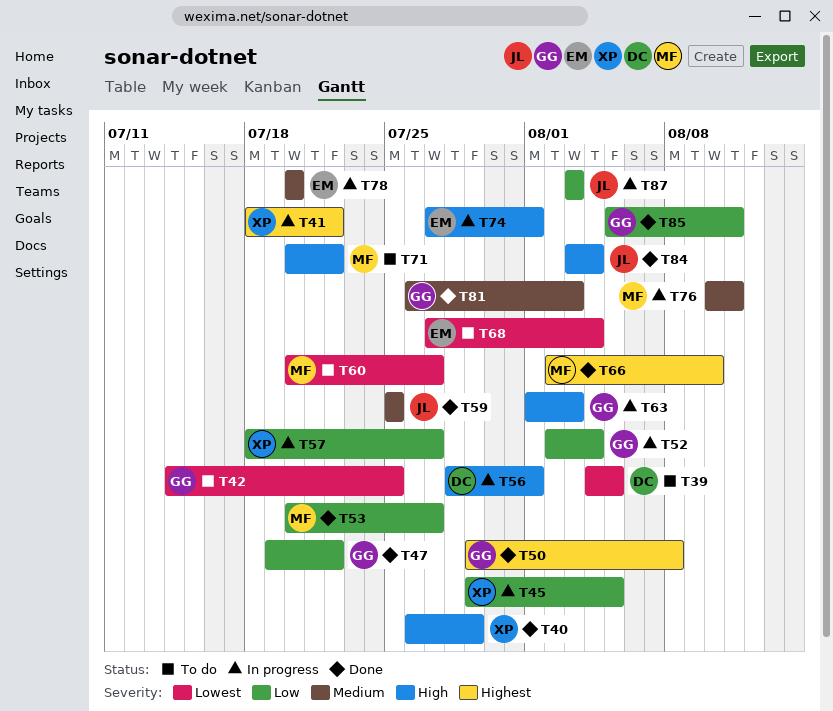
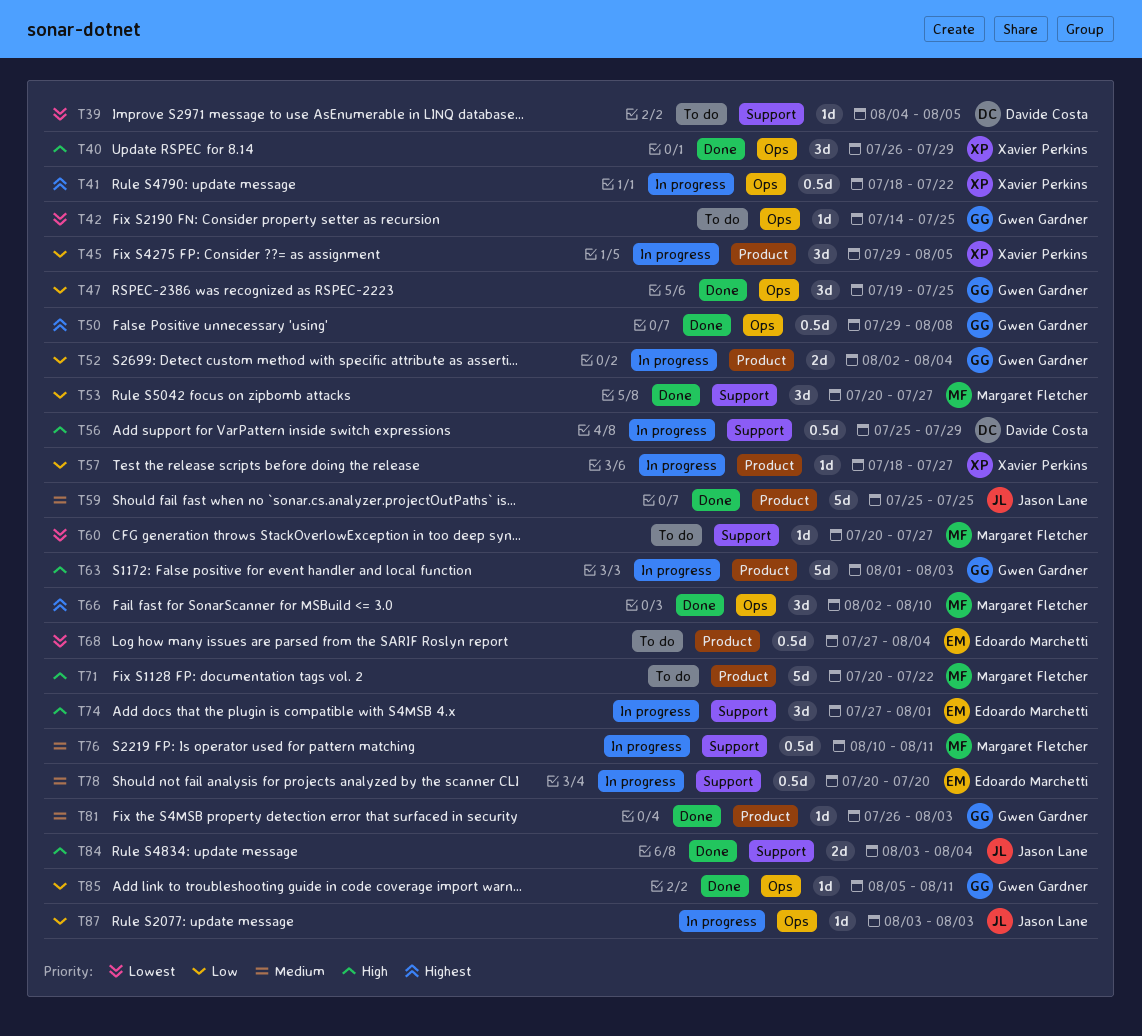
T47, due: Jul 22 -> Jul 25
T56, start: Jul 28 -> Jul 25
T56, due: Aug 1 -> Jul 29

